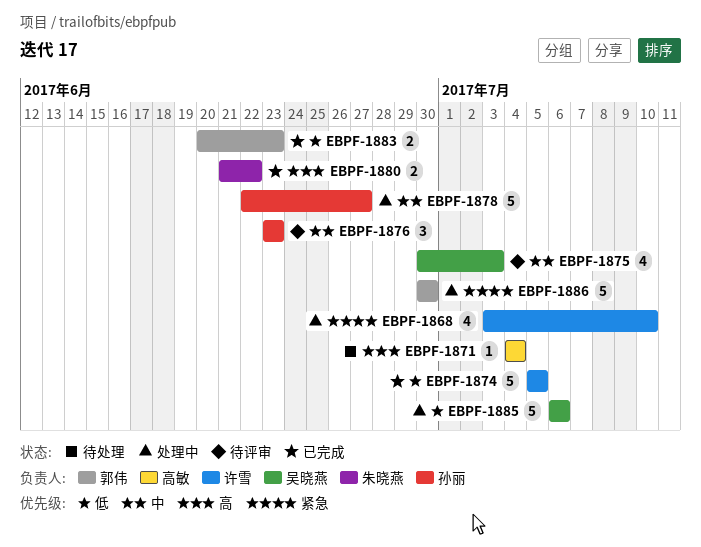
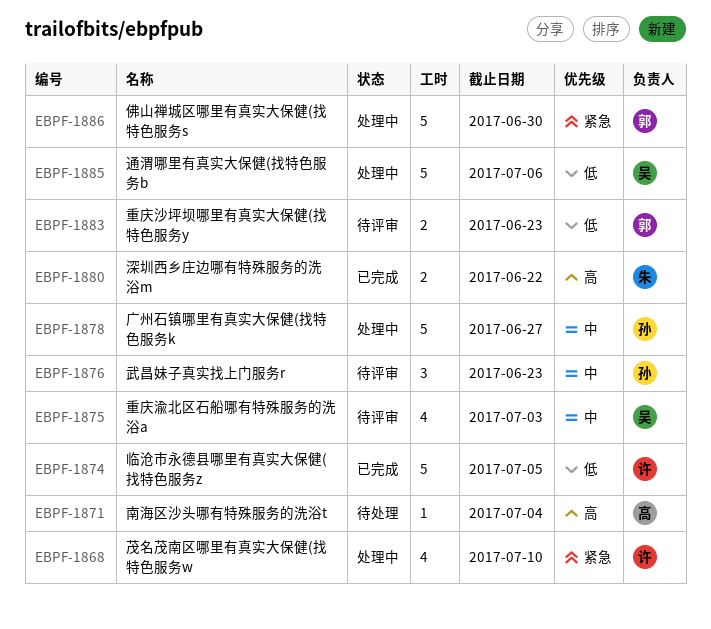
EBPF-1883, status: 已完成 -> 待评审

